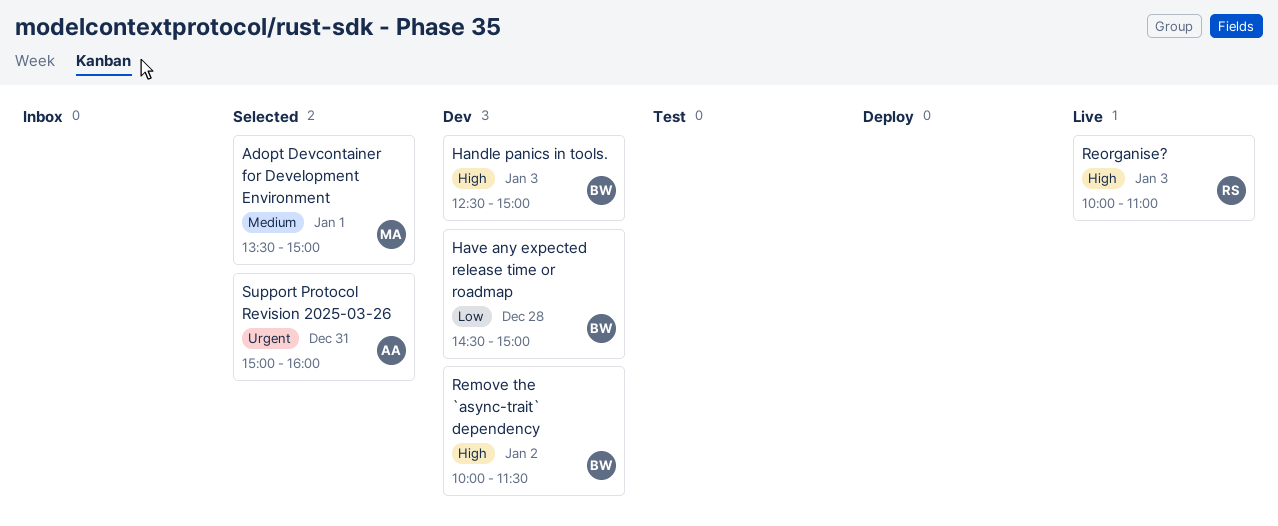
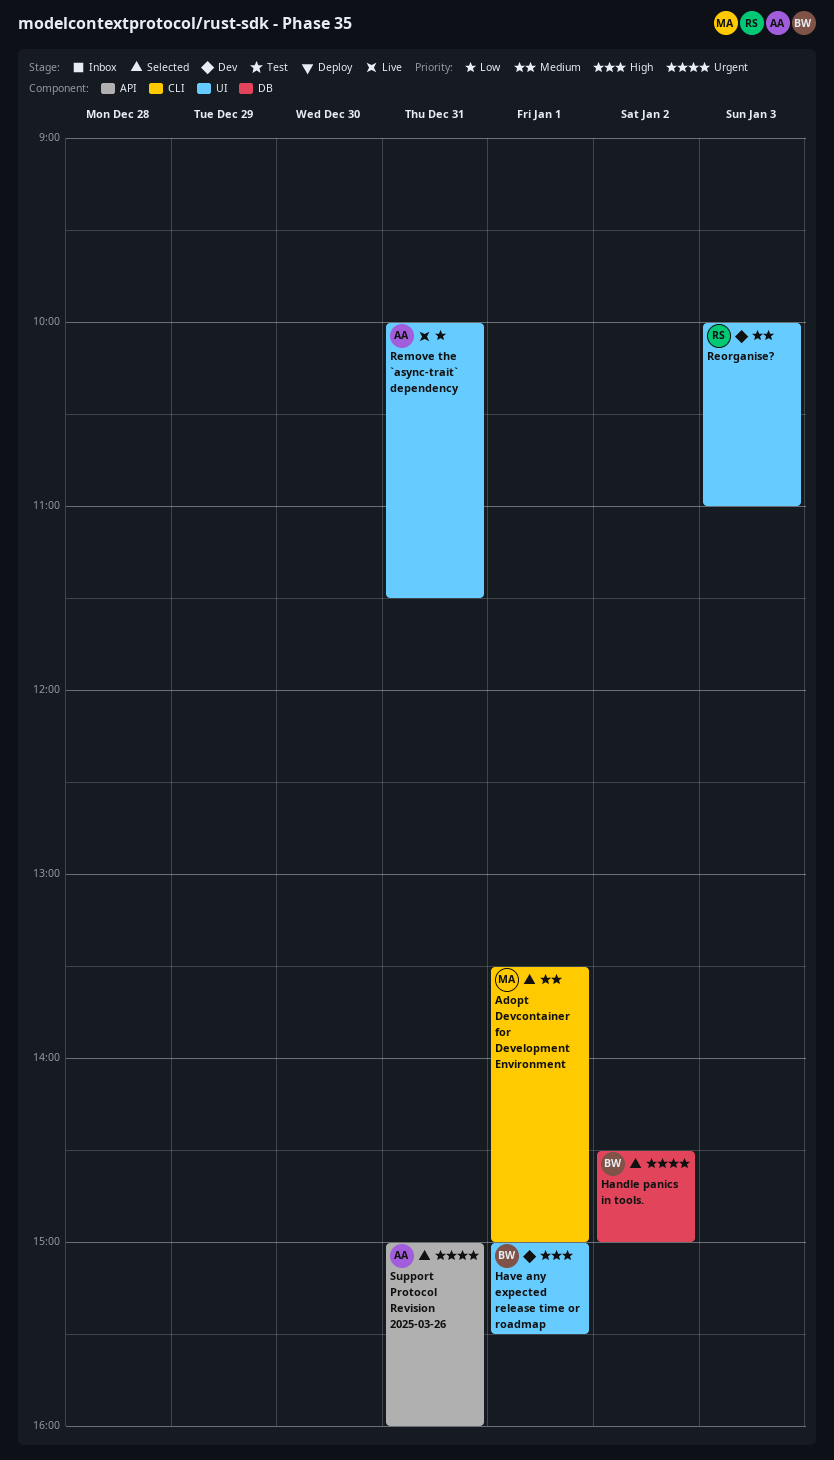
Handle panics in tools., status: Dev -> Selected
Handle panics in tools., priority: High -> Urgent
Handle panics in tools., day: Jan 3 -> Jan 2
Handle panics in tools., begins: 12:30 -> 14:30
Have any expected release time or roadmap, priority: Low -> High
Have any expected release time or roadmap, day: Dec 28 -> Jan 1
Have any expected release time or roadmap, begins: 14:30 -> 15:00
Have any expected release time or roadmap, ends: 15:00 -> 15:30
Remove the `async-trait` dependency, status: Dev -> Live
Remove the `async-trait` dependency, owner: BW -> AA
Remove the `async-trait` dependency, priority: High -> Low
Remove the `async-trait` dependency, day: Jan 2 -> Dec 31
Reorganise?, status: Live -> Dev
Reorganise?, priority: High -> Medium

